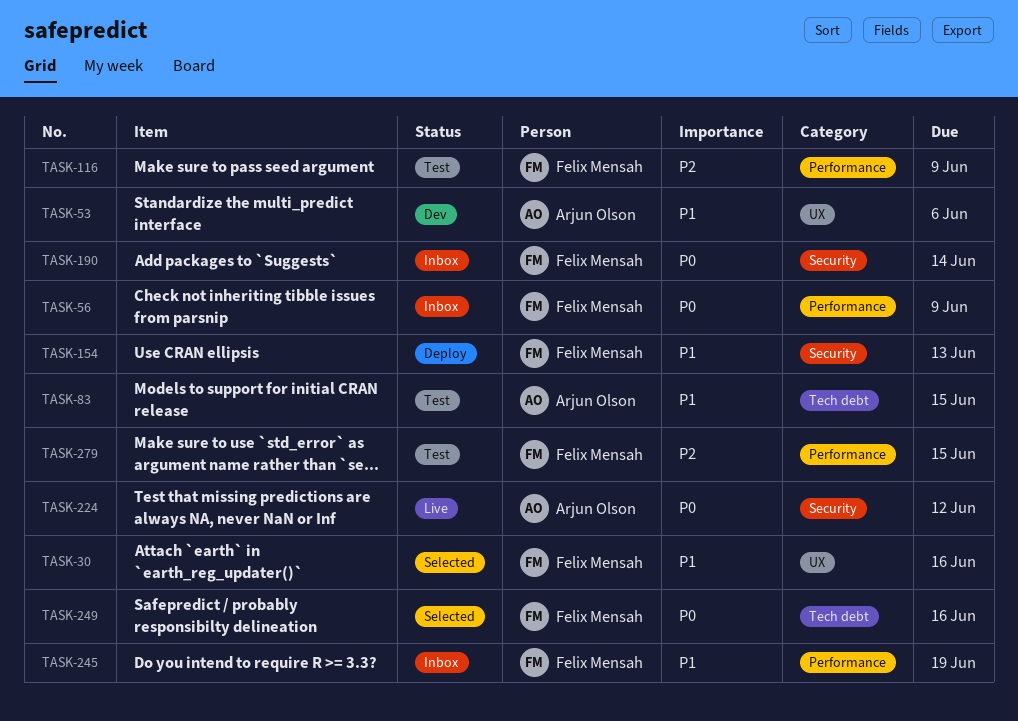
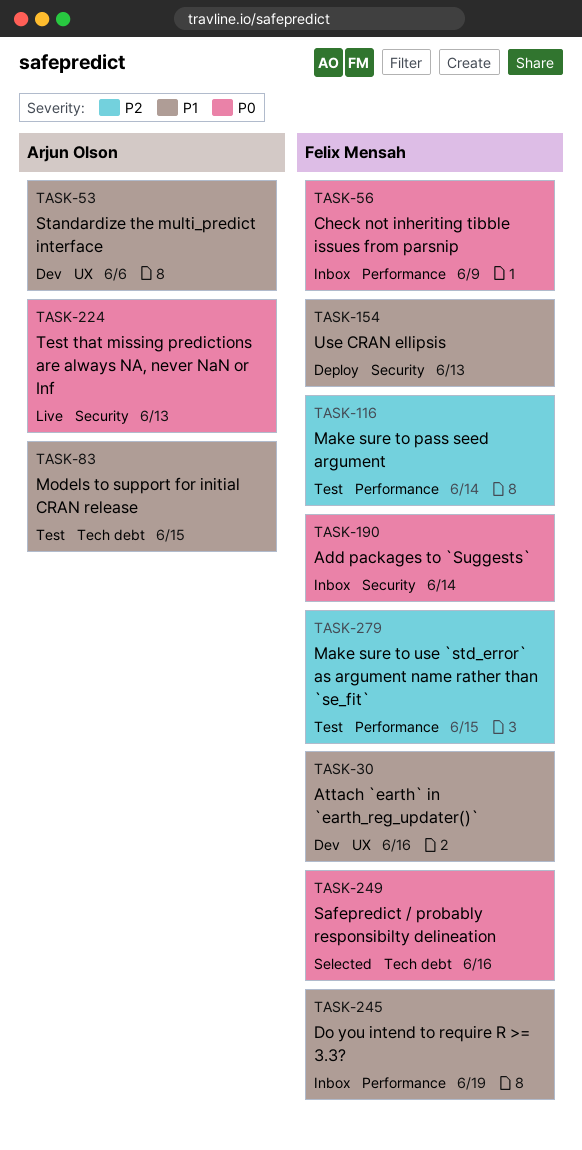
TASK-30, status: Selected -> Dev
TASK-116, due: Jun 9 -> Jun 14
TASK-224, due: Jun 12 -> Jun 13

